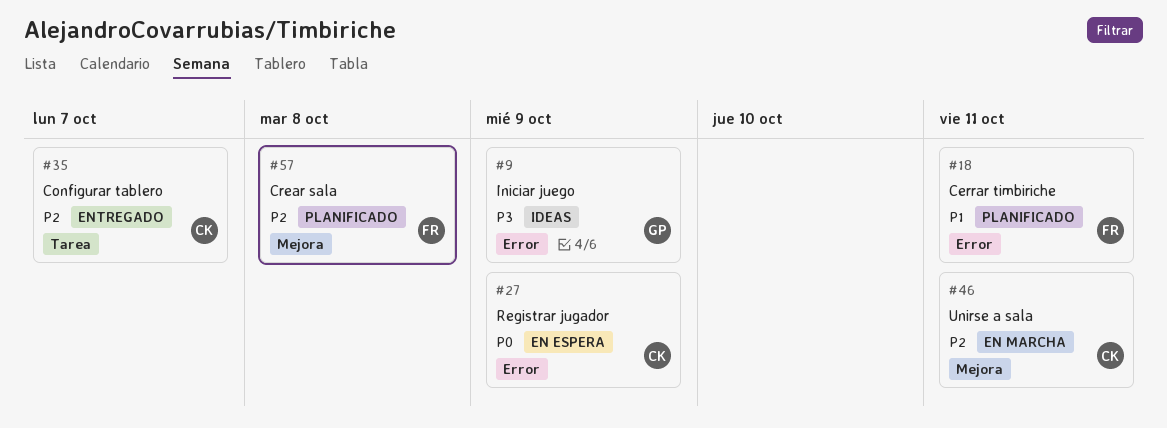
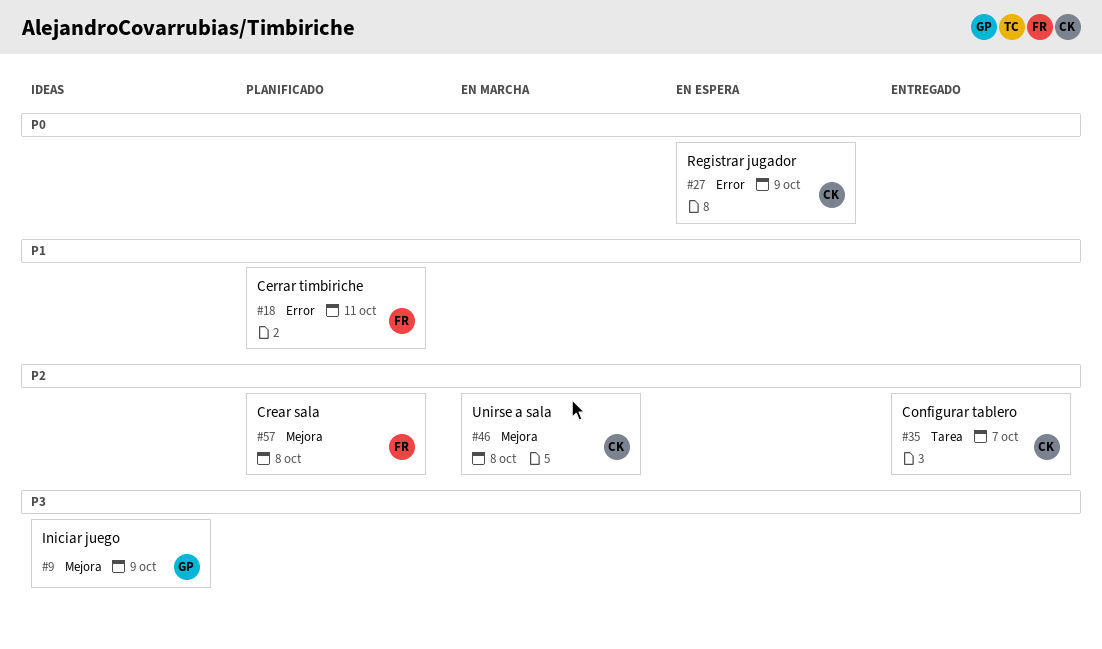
#9, label: Error -> Mejora
#46, due: Oct 11 -> Oct 8

